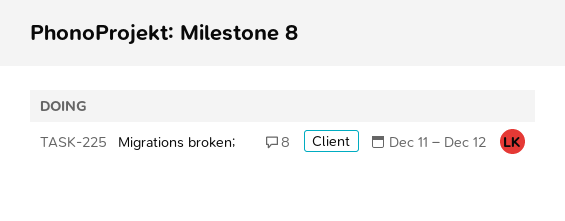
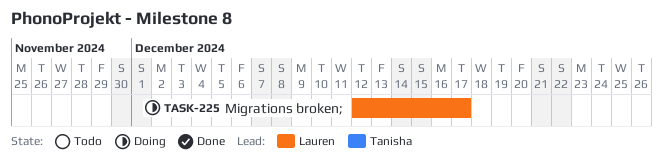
TASK-225, start: Dec 11 -> Dec 12
TASK-225, due: Dec 12 -> Dec 17

